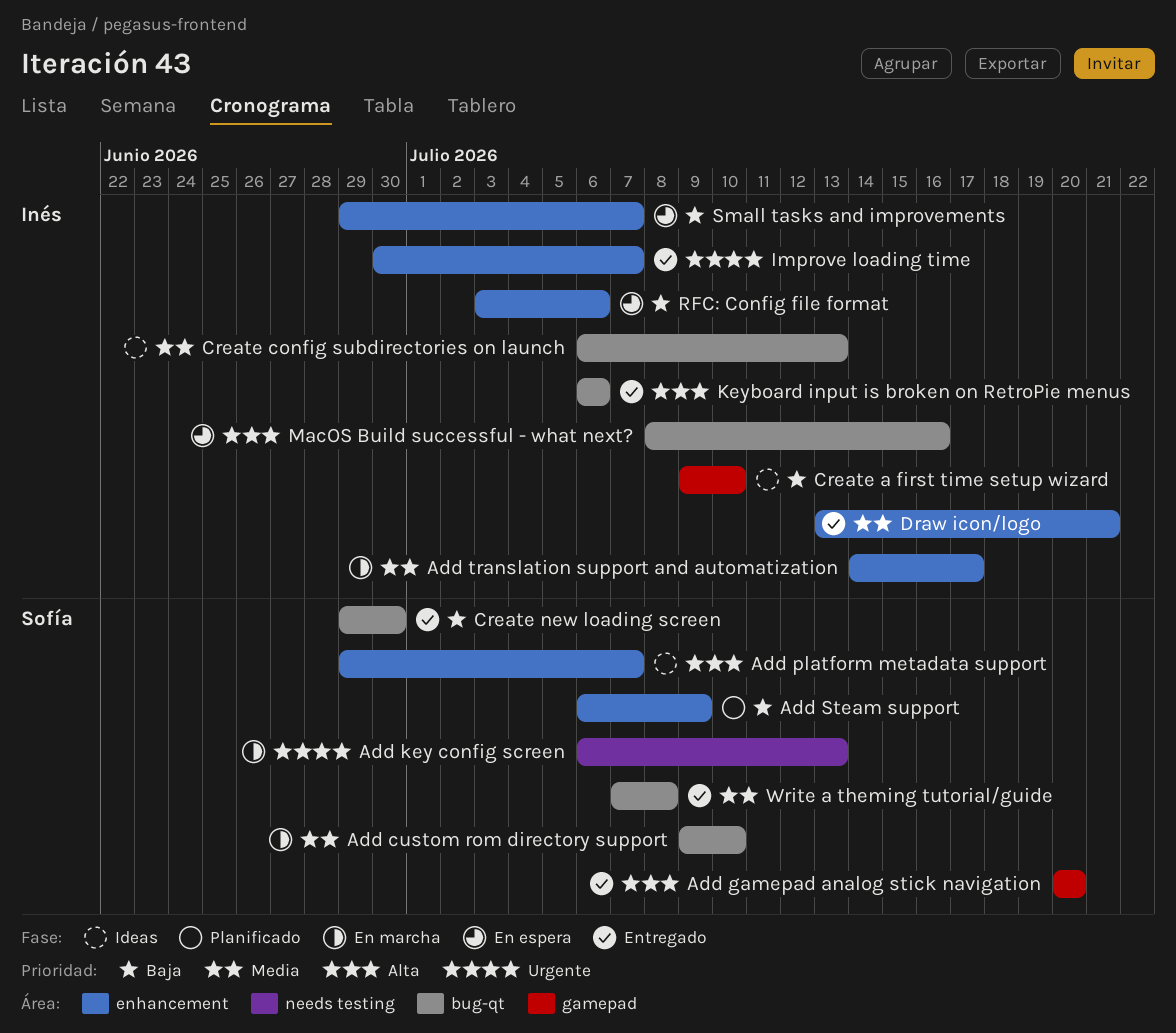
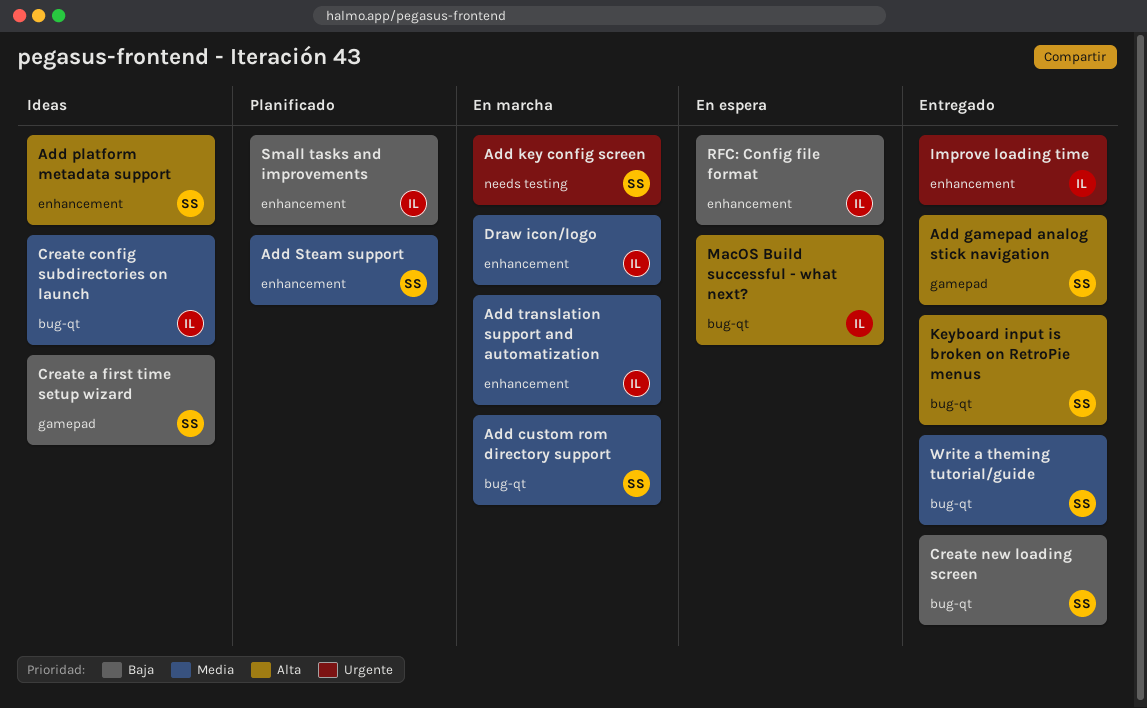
Add Steam support, priority: Baja -> Media
Create a first time setup wizard, owner: Inés -> Sofía
Draw icon/logo, status: Entregado -> En marcha
Keyboard input is broken on RetroPie menus, owner: Inés -> Sofía
Small tasks and improvements, status: En espera -> Planificado

